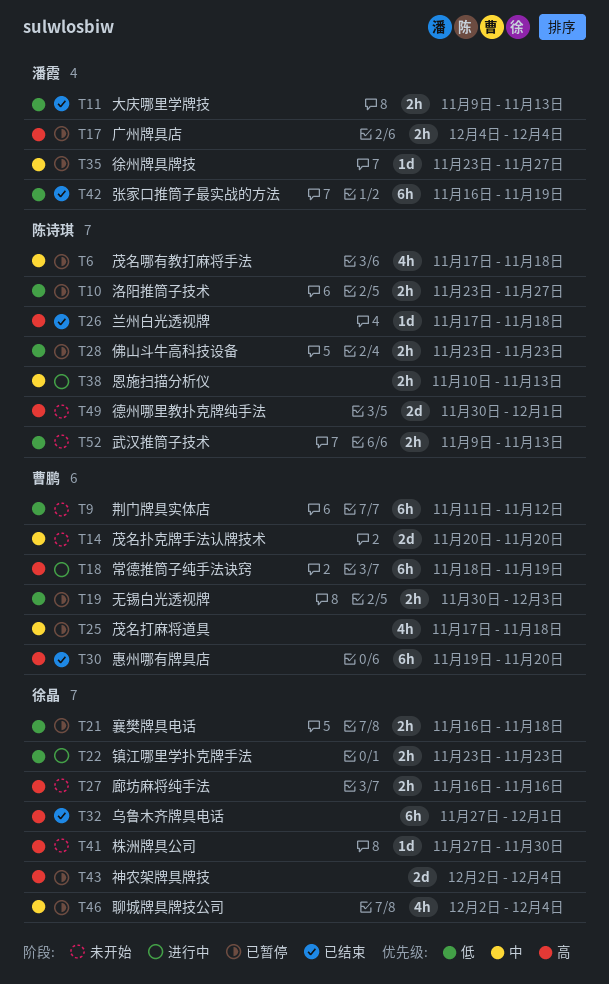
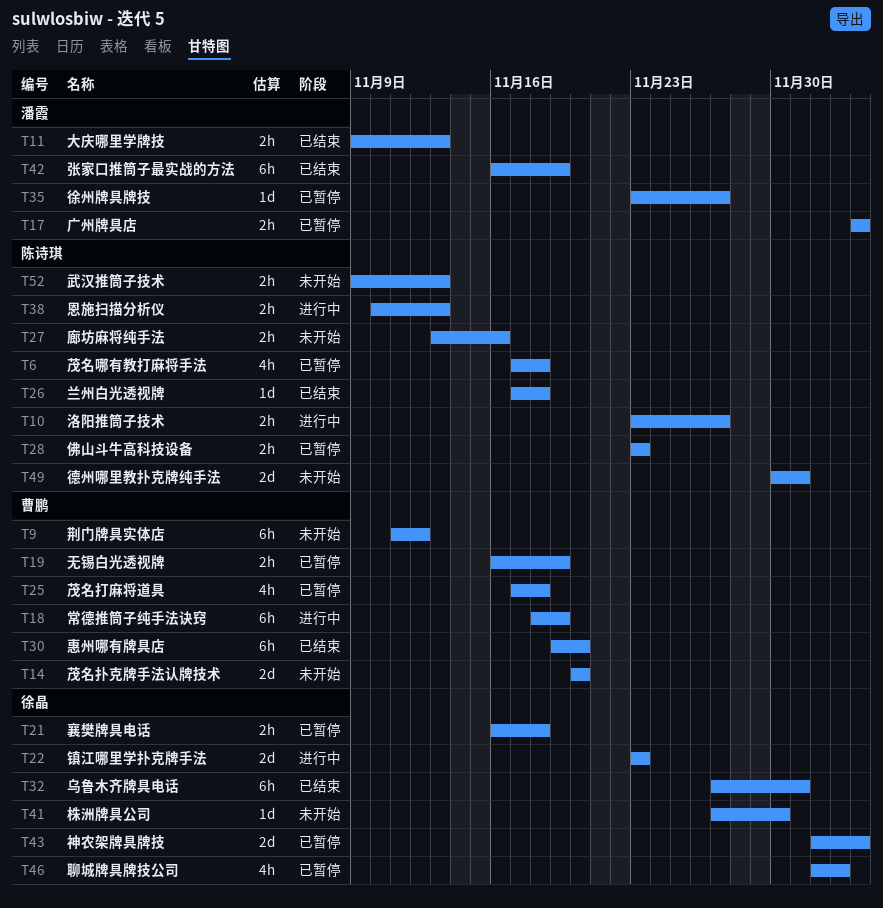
T10, status: 已暂停 -> 进行中
T19, start: Nov 30 -> Nov 16
T19, due: Dec 3 -> Nov 19
T22, estimate: 2h -> 2d
T27, owner: 徐晶 -> 陈诗琪
T27, start: Nov 16 -> Nov 13
T46, due: Dec 4 -> Dec 3

